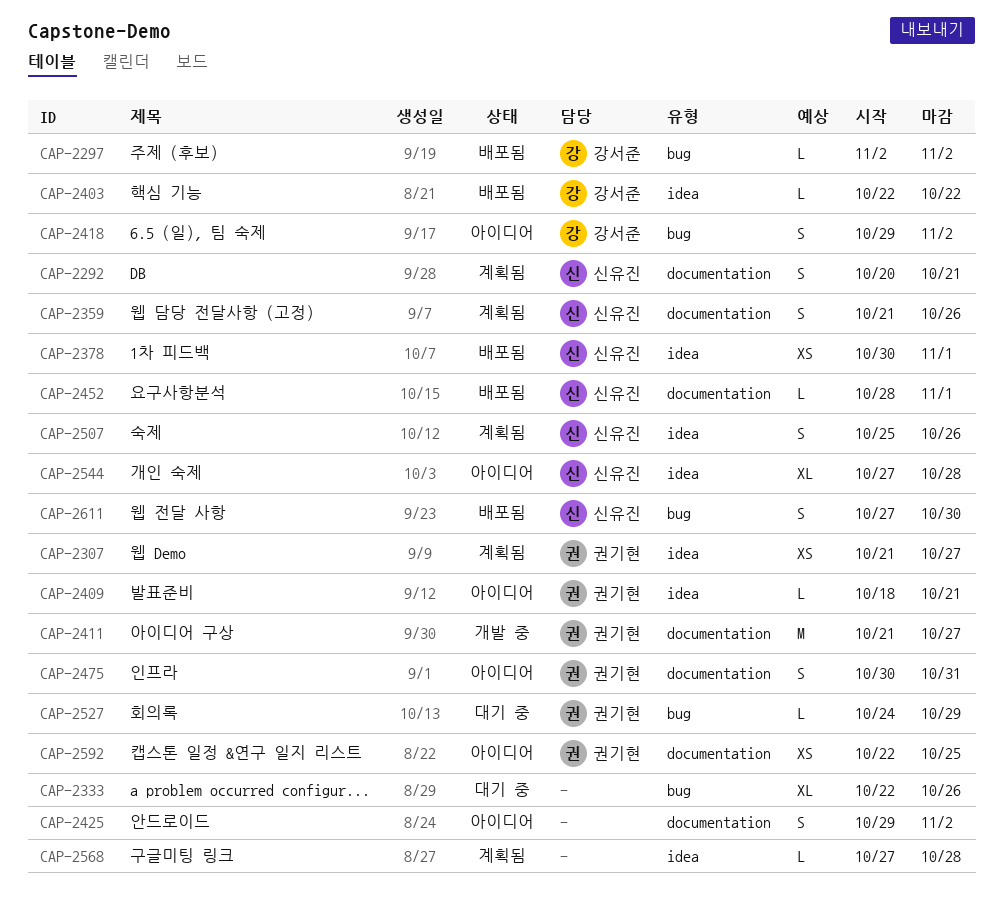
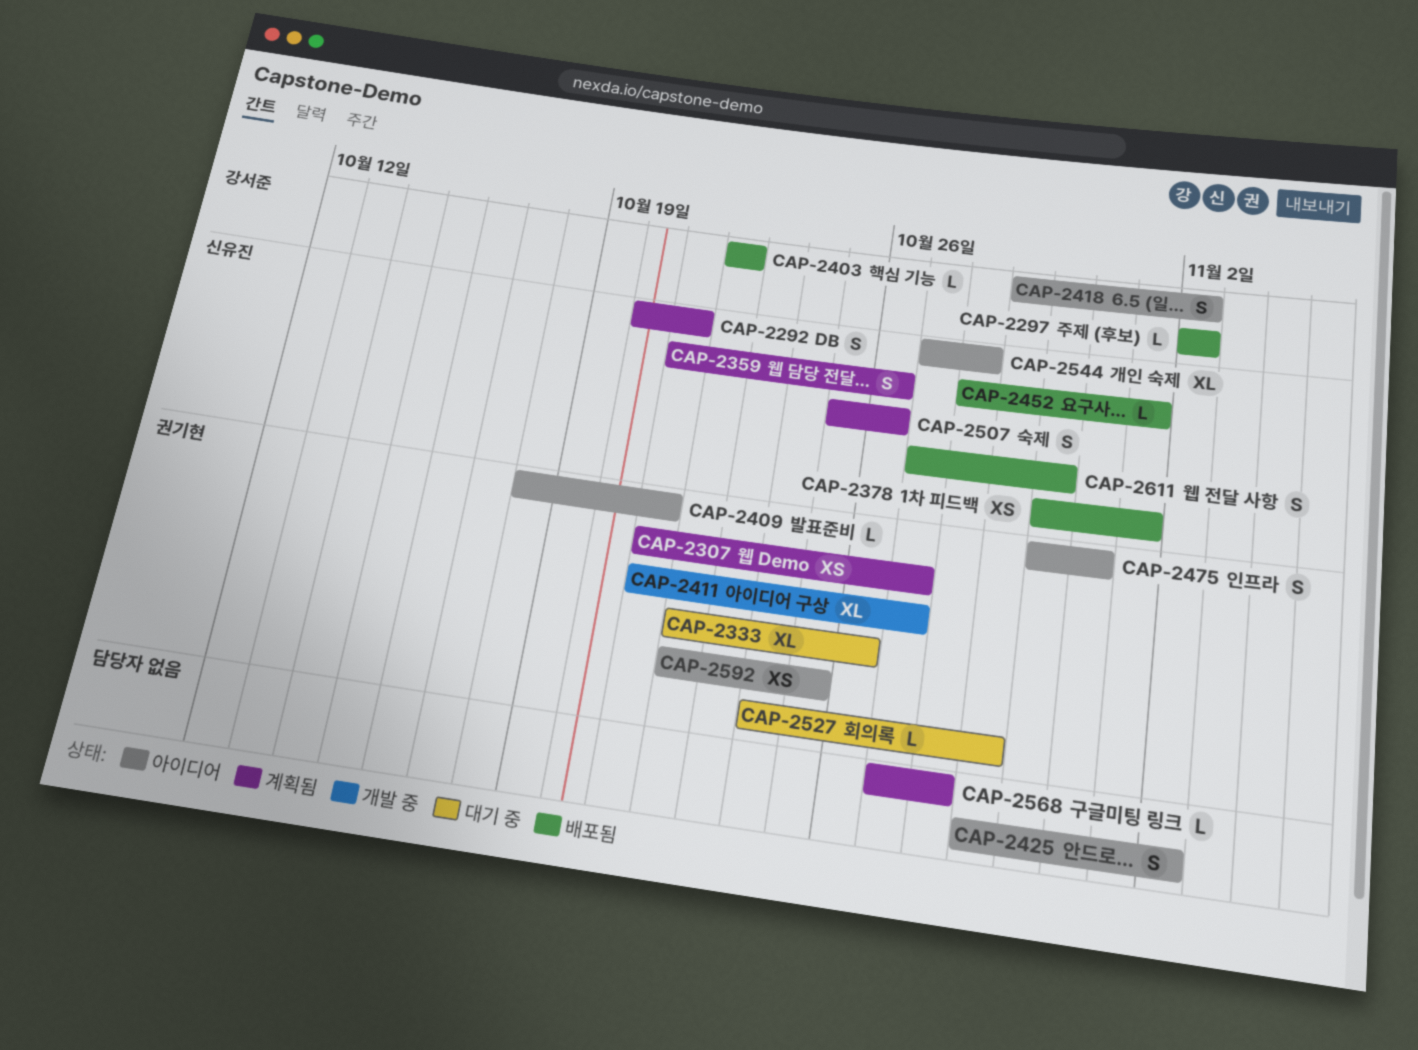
CAP-2333, owner: none -> 권기현
CAP-2411, estimate: M -> XL

